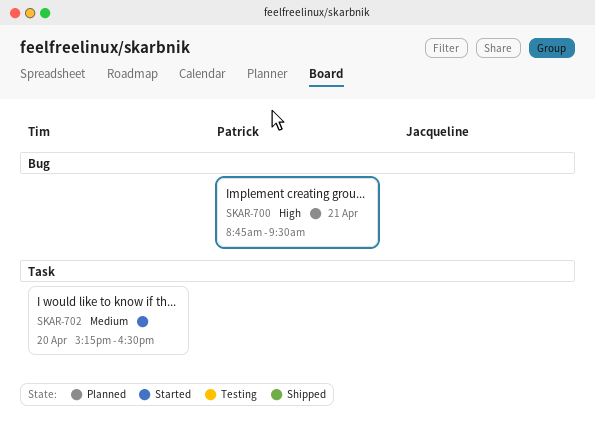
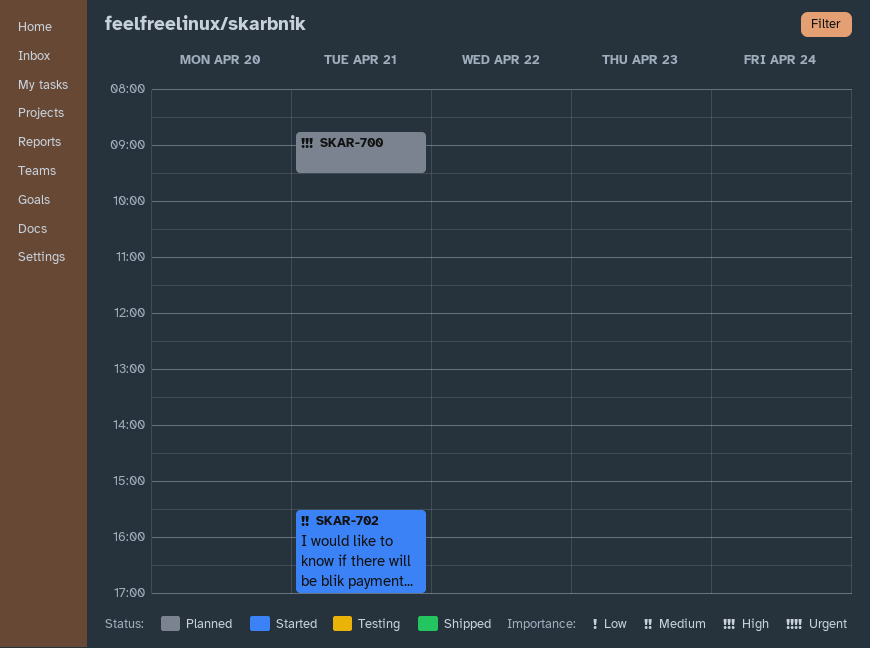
SKAR-702, day: Apr 20 -> Apr 21
SKAR-702, begins: 15:15 -> 15:30
SKAR-702, ends: 16:30 -> 17:00

